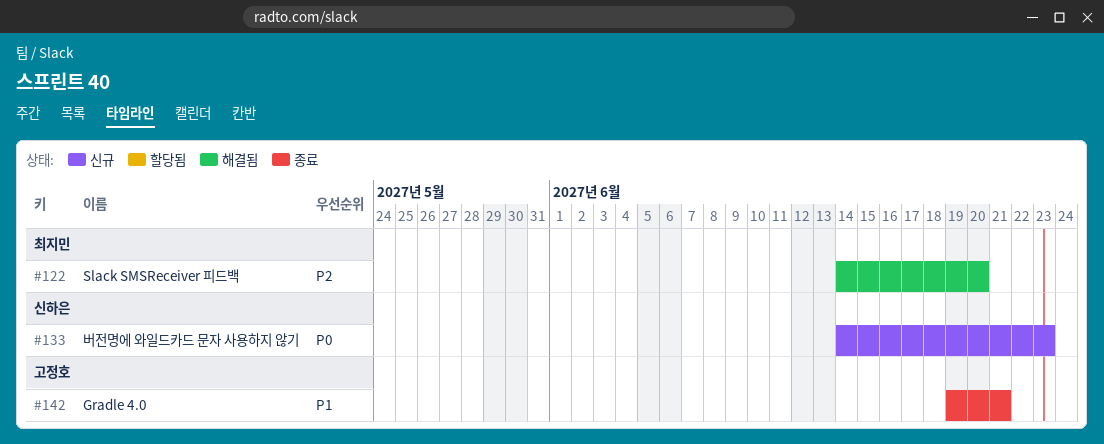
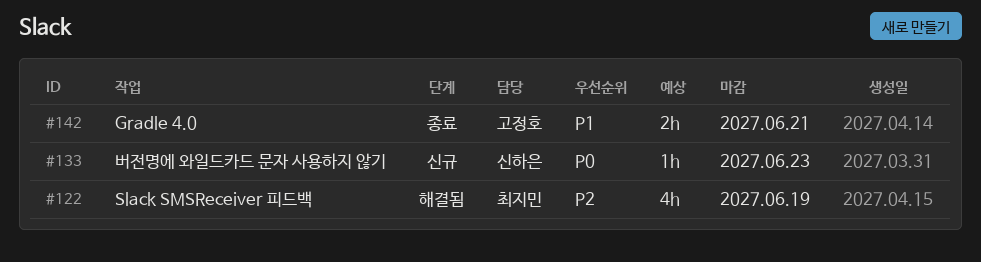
#122, due: Jun 20 -> Jun 19

